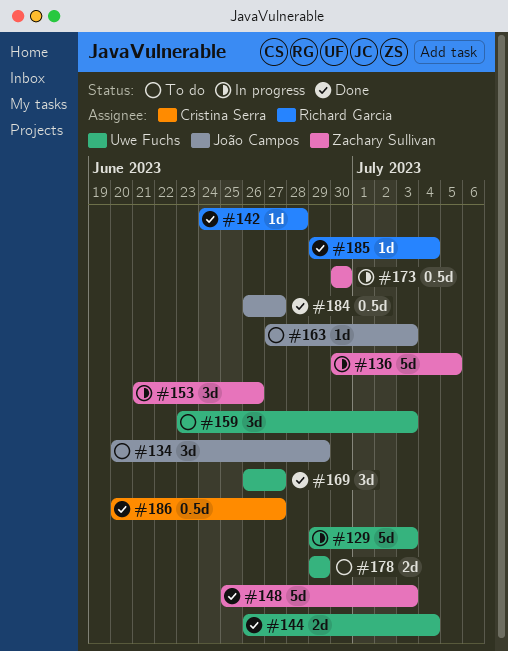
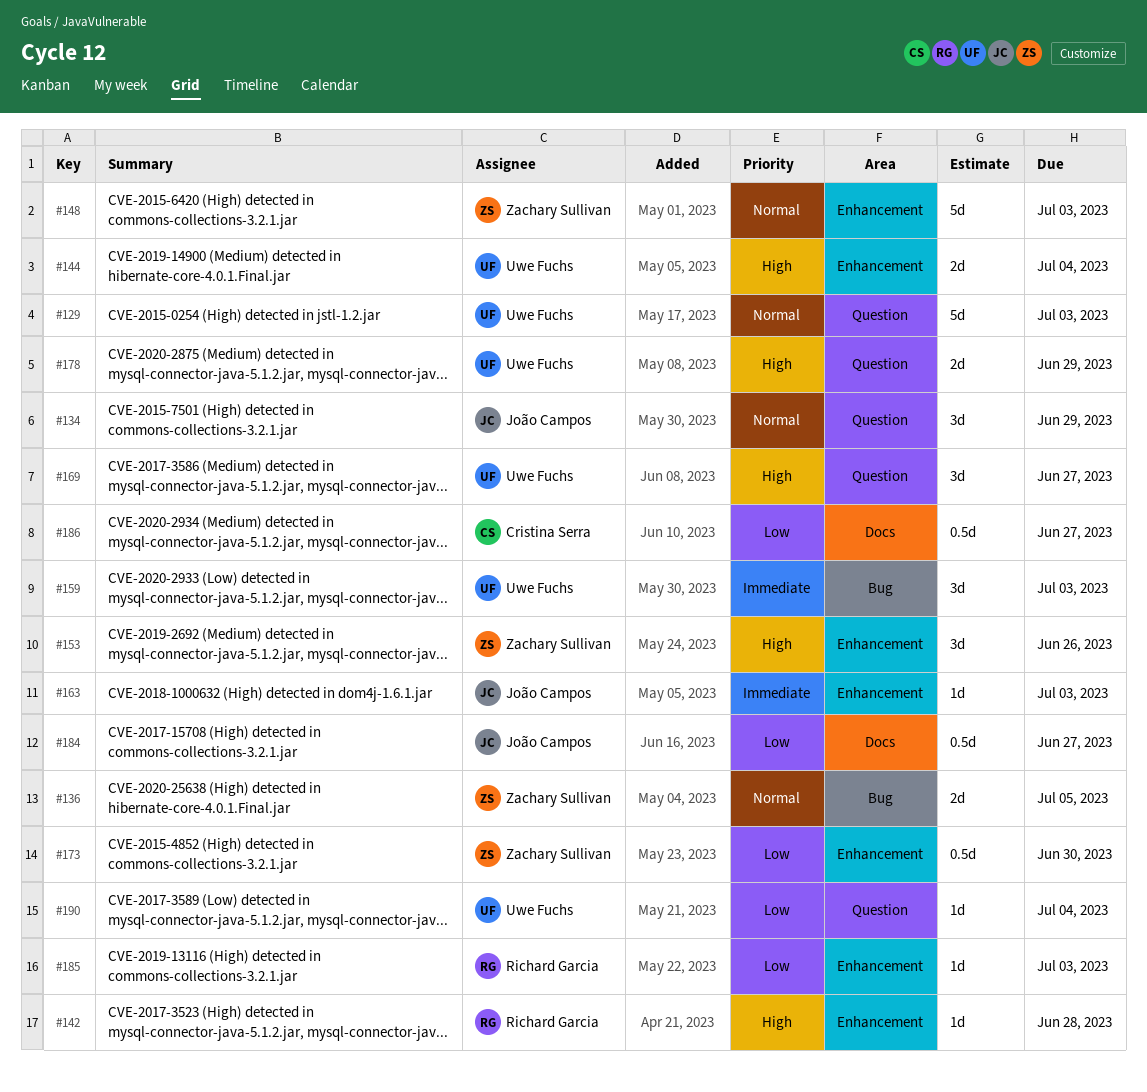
#136, estimate: 5d -> 2d
#185, due: Jul 4 -> Jul 3
#190: none -> present

